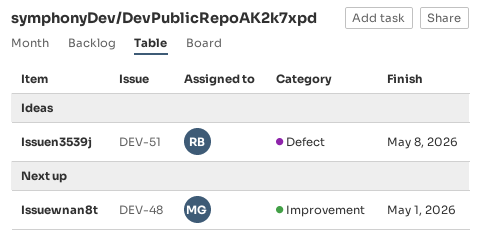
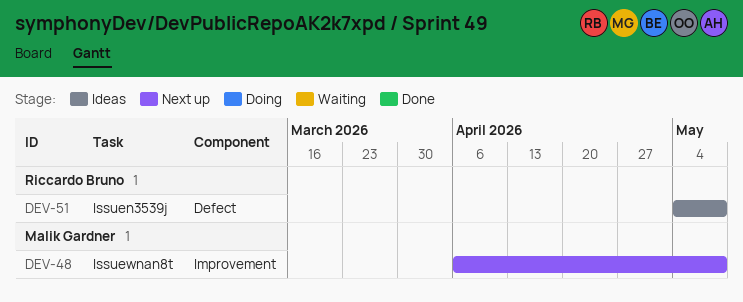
DEV-48, due: May 1 -> May 8

